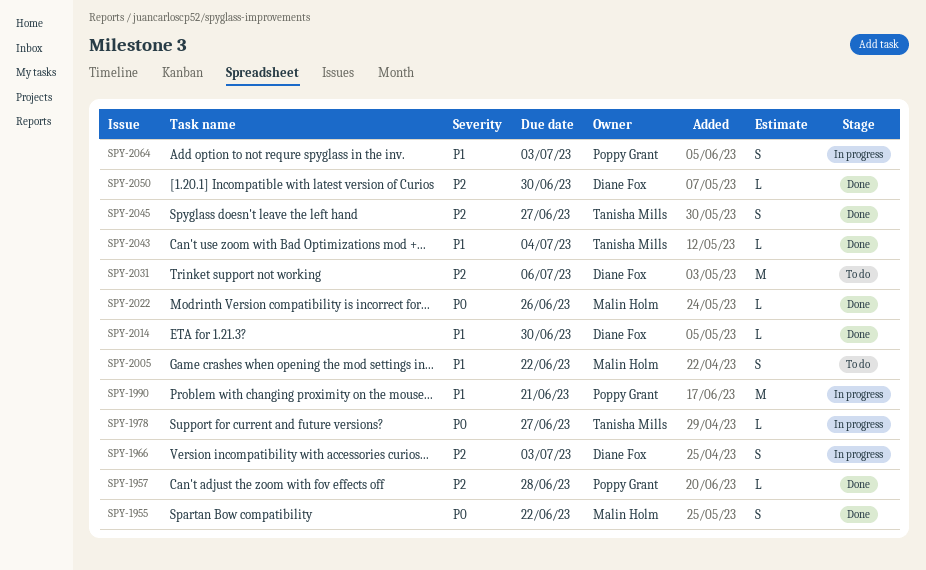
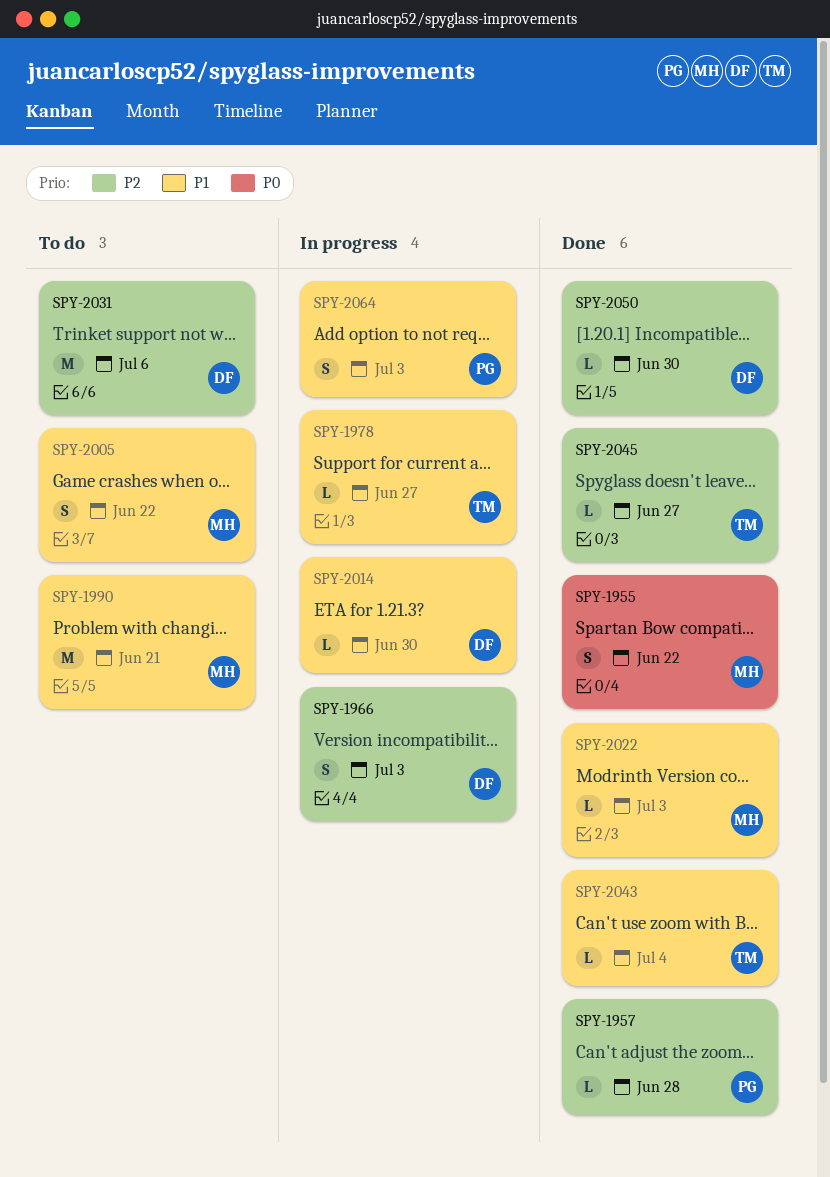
SPY-1978, priority: P0 -> P1
SPY-1990, status: In progress -> To do
SPY-1990, owner: Poppy Grant -> Malin Holm
SPY-2014, status: Done -> In progress
SPY-2022, priority: P0 -> P1
SPY-2022, due: Jun 26 -> Jul 3
SPY-2045, estimate: S -> L

